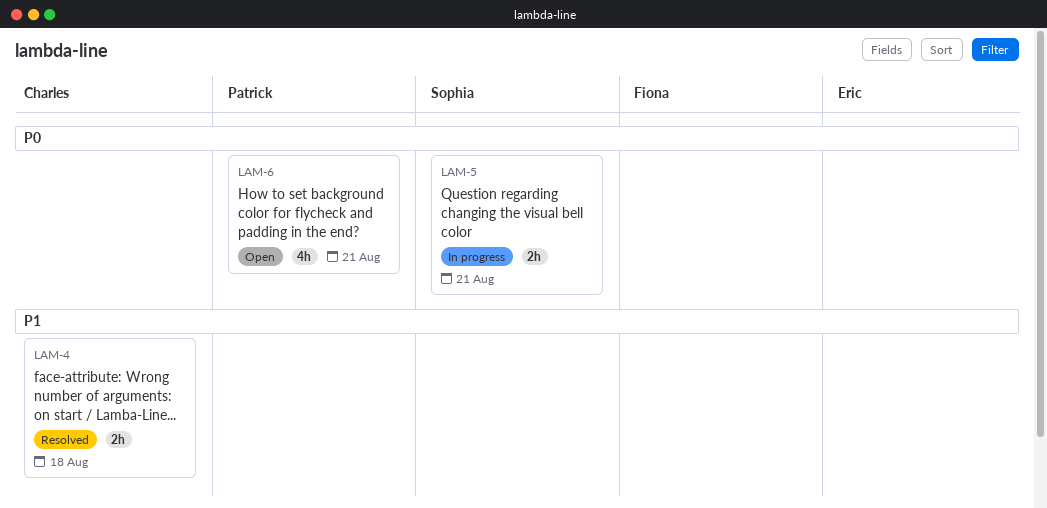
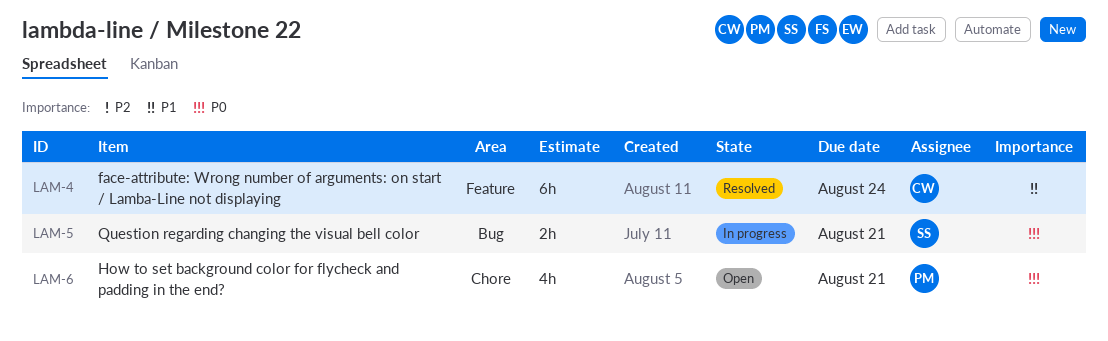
LAM-4, estimate: 2h -> 6h
LAM-4, due: Aug 18 -> Aug 24

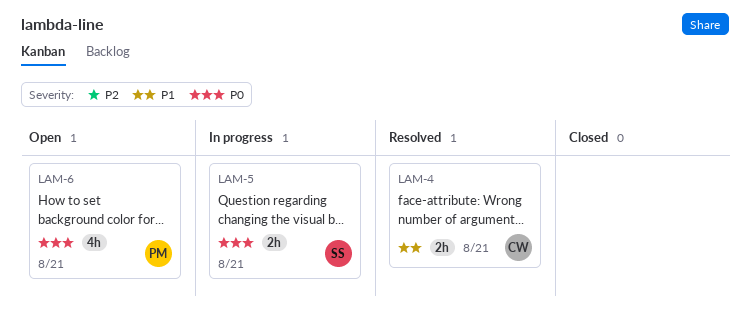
LAM-4, estimate: 6h -> 2h
LAM-4, due: Aug 24 -> Aug 21

